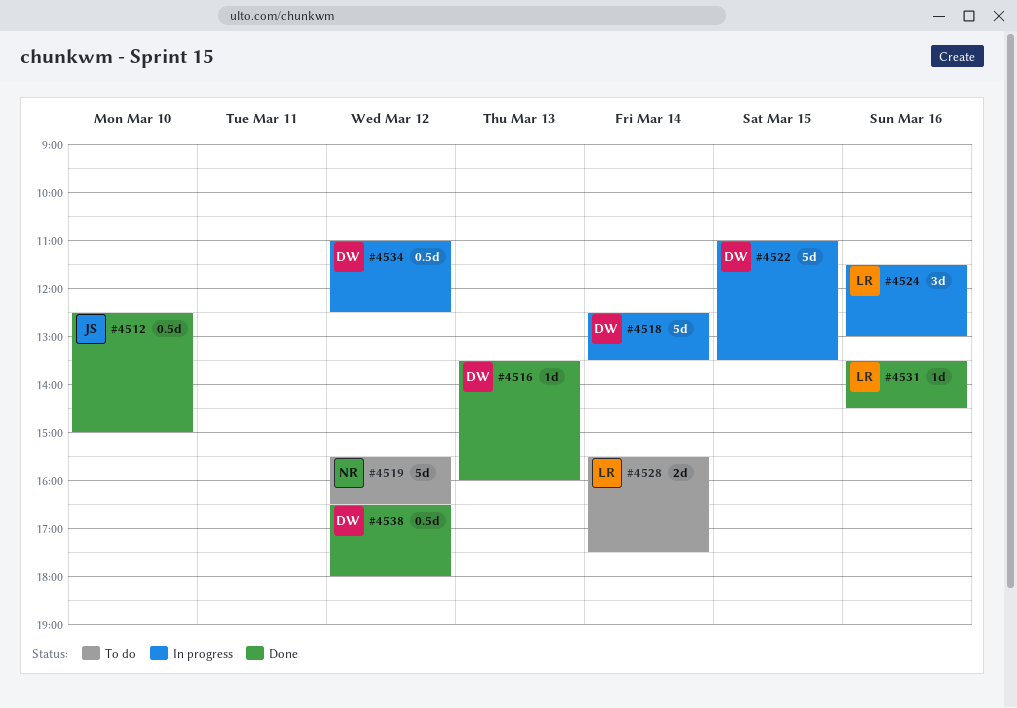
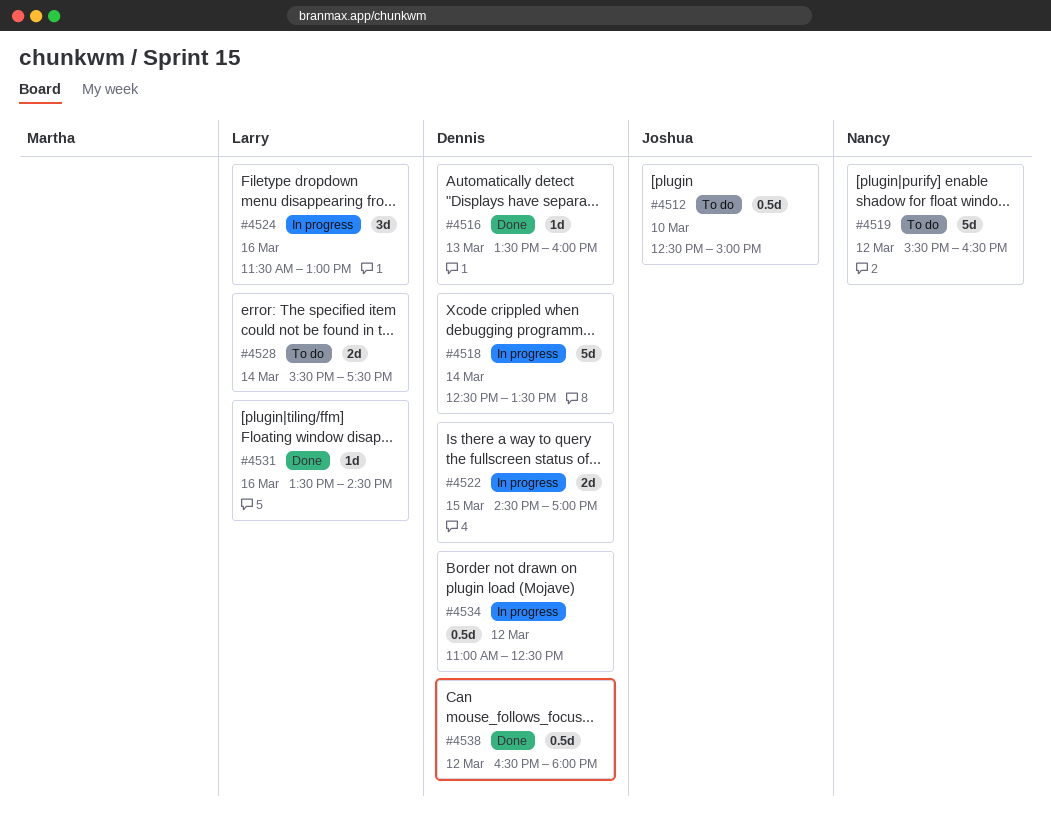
#4512, status: Done -> To do
#4522, estimate: 5d -> 2d
#4522, begins: 11:00 -> 14:30
#4522, ends: 13:30 -> 17:00

